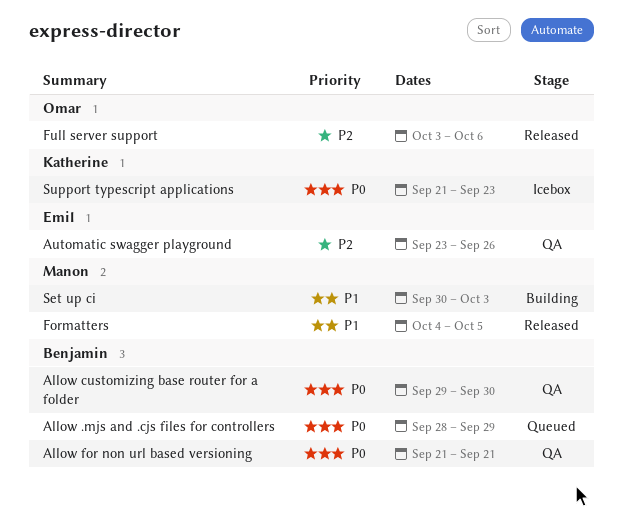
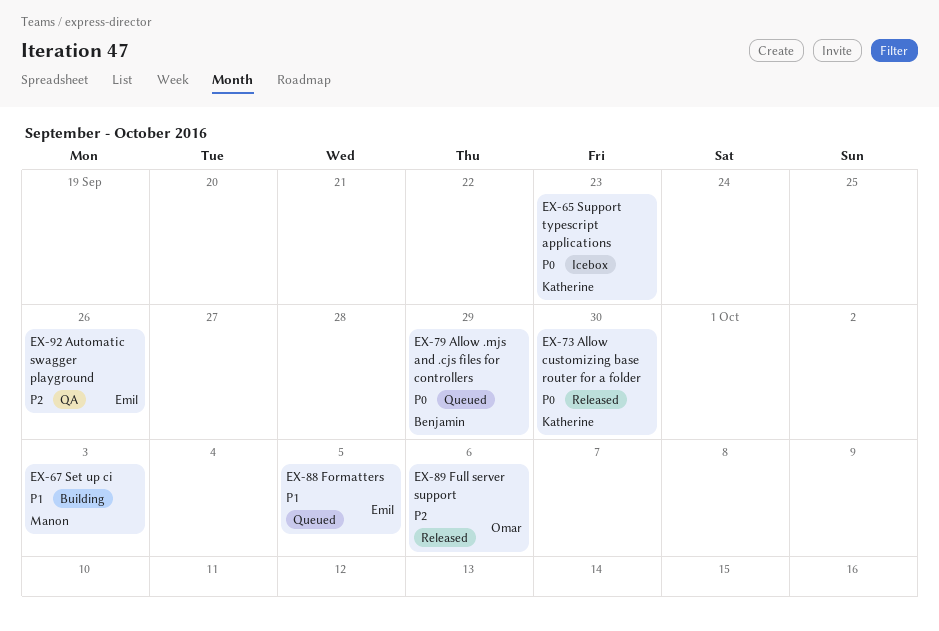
Allow customizing base router for a folder, status: QA -> Released
Allow customizing base router for a folder, owner: Benjamin -> Katherine
Allow for non url based versioning: present -> none
Formatters, status: Released -> Queued
Formatters, owner: Manon -> Emil

